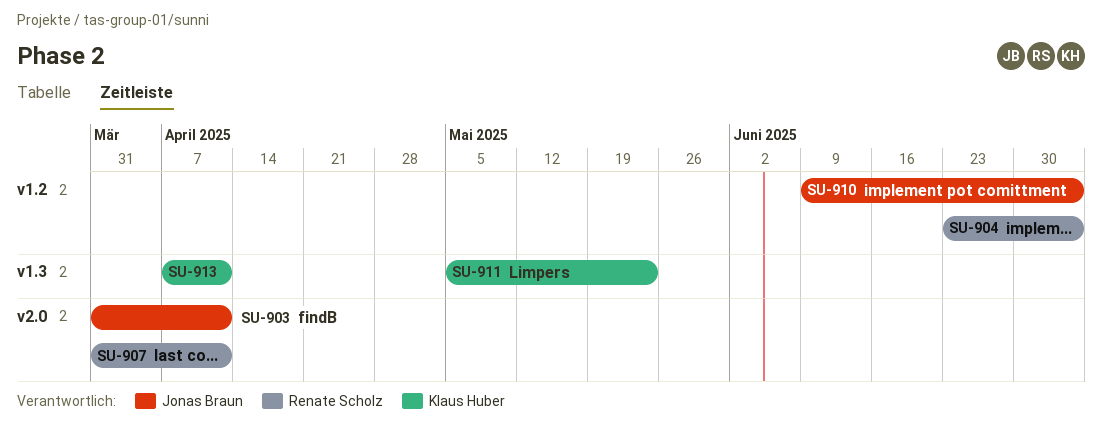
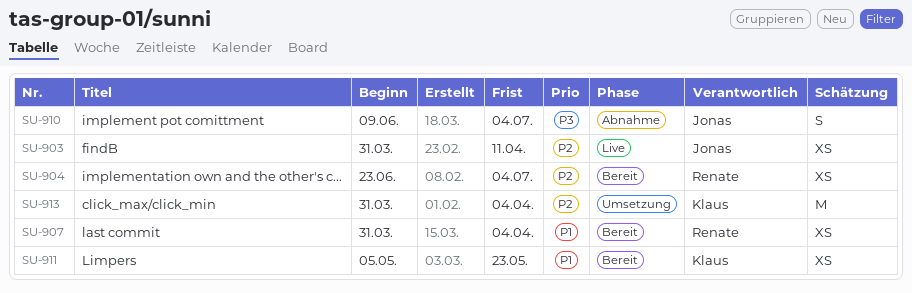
SU-907, due: Apr 11 -> Apr 4
SU-913, start: Apr 7 -> Mar 31
SU-913, due: Apr 11 -> Apr 4

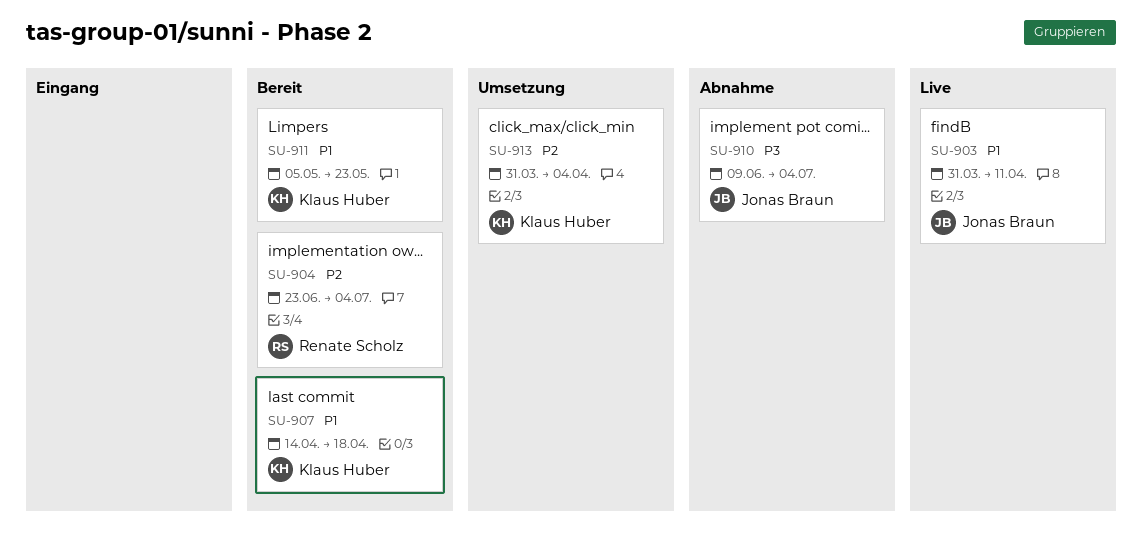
SU-903, priority: P2 -> P1
SU-907, owner: Renate Scholz -> Klaus Huber
SU-907, start: Mar 31 -> Apr 14
SU-907, due: Apr 4 -> Apr 18

